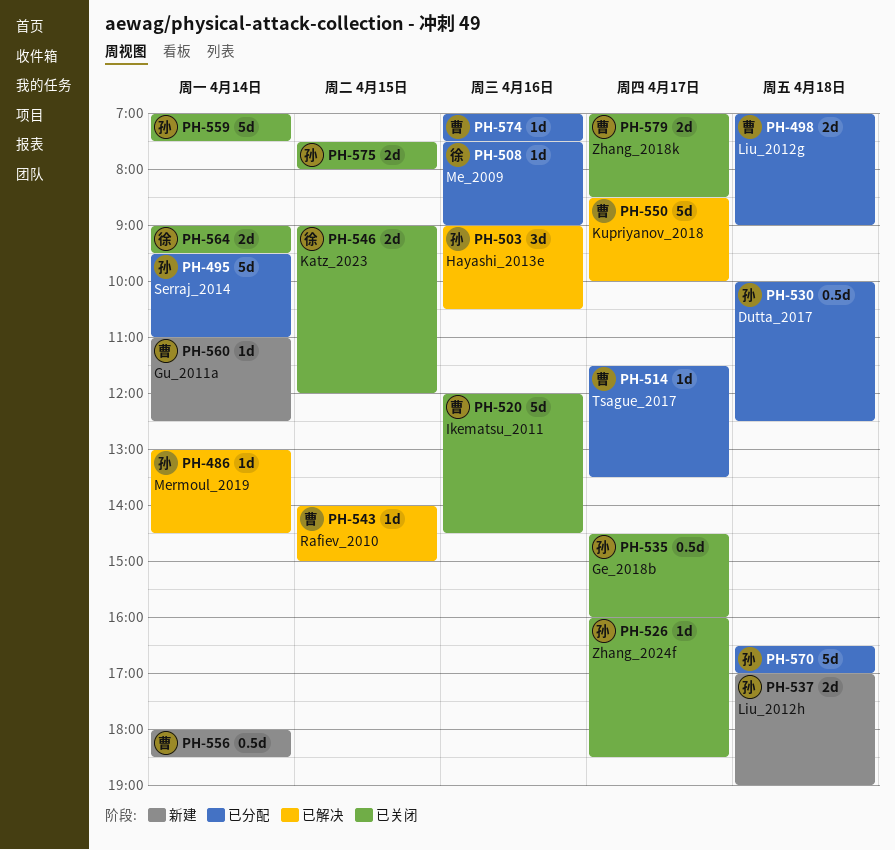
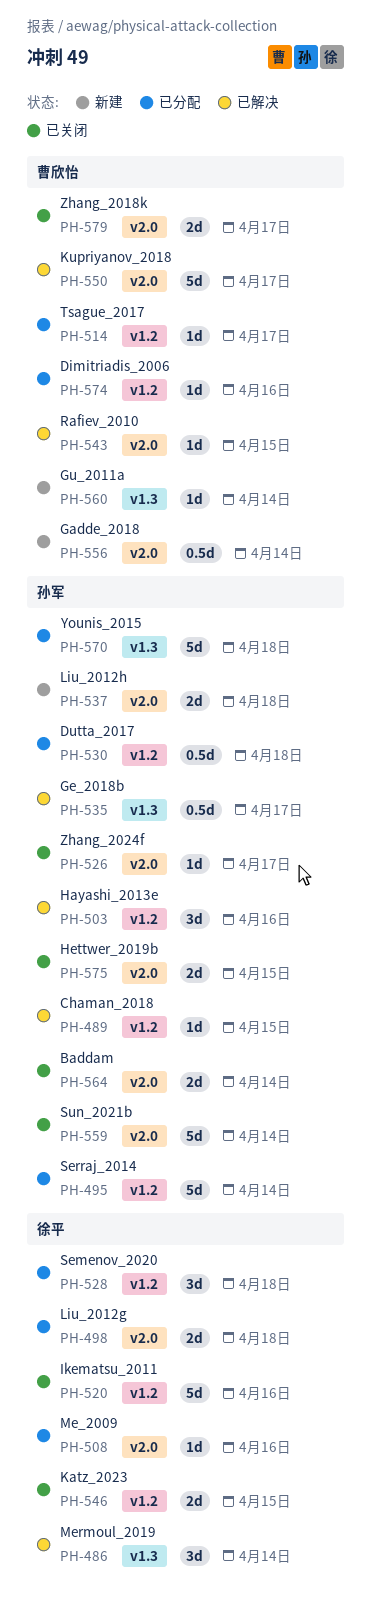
PH-486, owner: 孙军 -> 徐平
PH-486, estimate: 1d -> 3d
PH-489: none -> present
PH-498, owner: 曹欣怡 -> 徐平
PH-520, owner: 曹欣怡 -> 徐平
PH-528: none -> present
PH-535, status: 已关闭 -> 已解决
PH-564, owner: 徐平 -> 孙军

